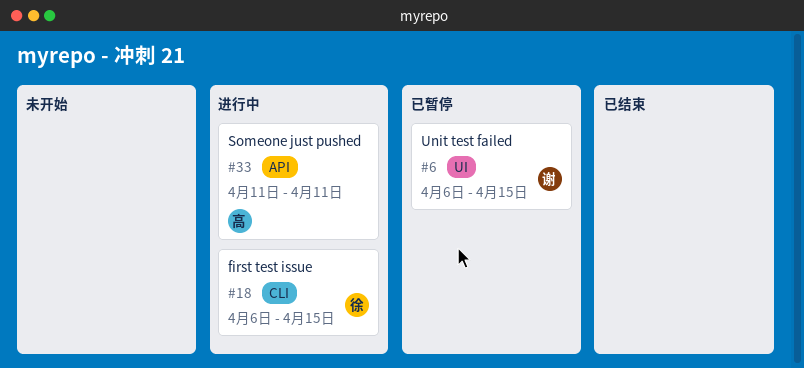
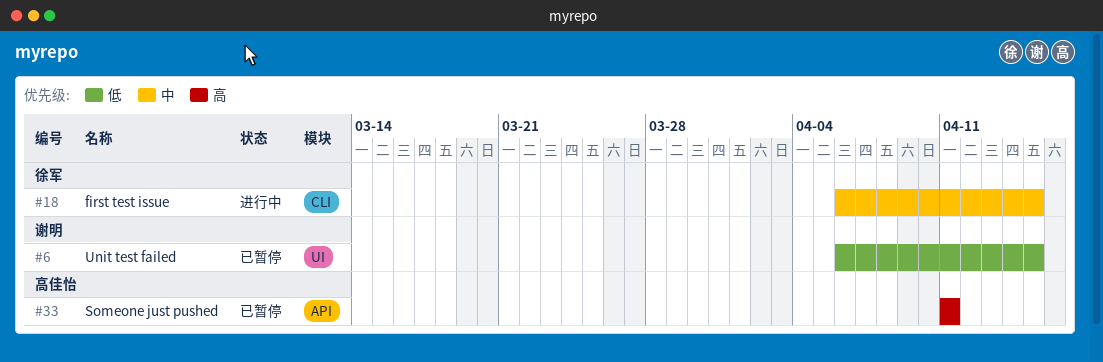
#33, status: 进行中 -> 已暂停

